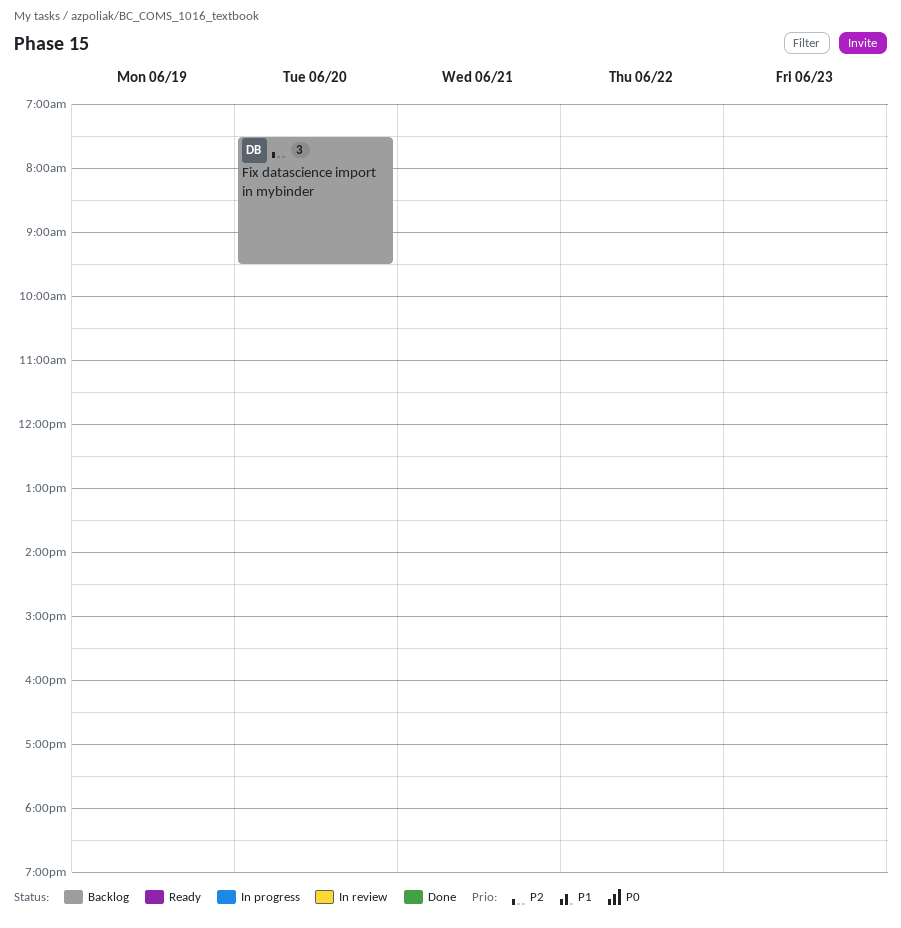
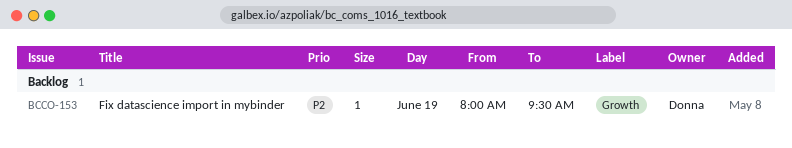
Fix datascience import in mybinder, estimate: 3 -> 1
Fix datascience import in mybinder, day: Jun 20 -> Jun 19
Fix datascience import in mybinder, begins: 07:30 -> 08:00

